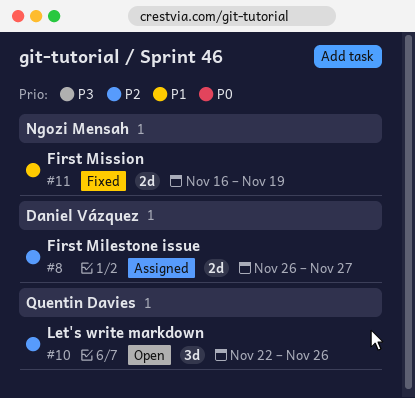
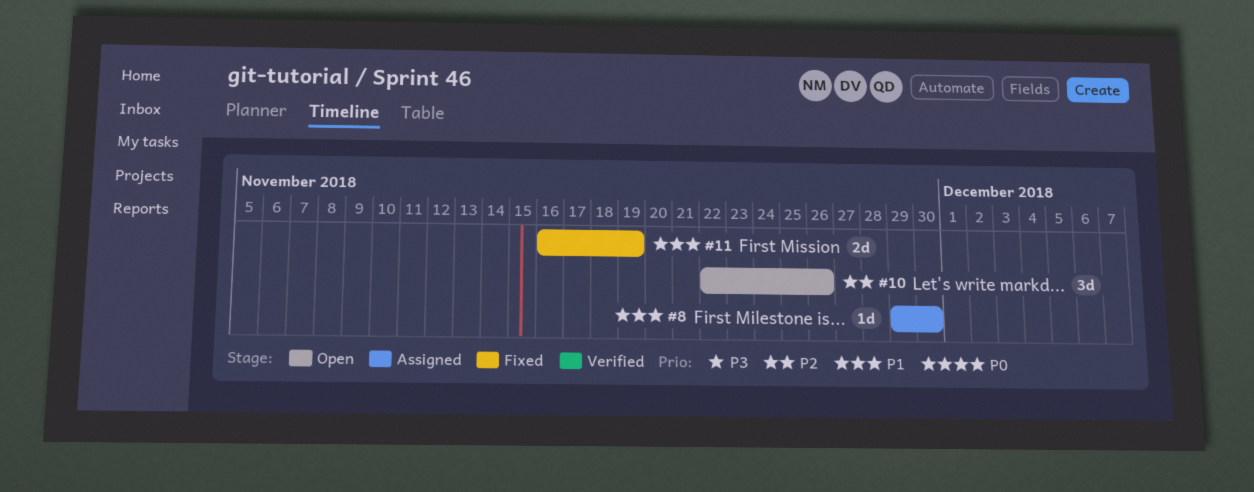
#8, priority: P2 -> P1
#8, estimate: 2d -> 1d
#8, start: Nov 26 -> Nov 29
#8, due: Nov 27 -> Nov 30

